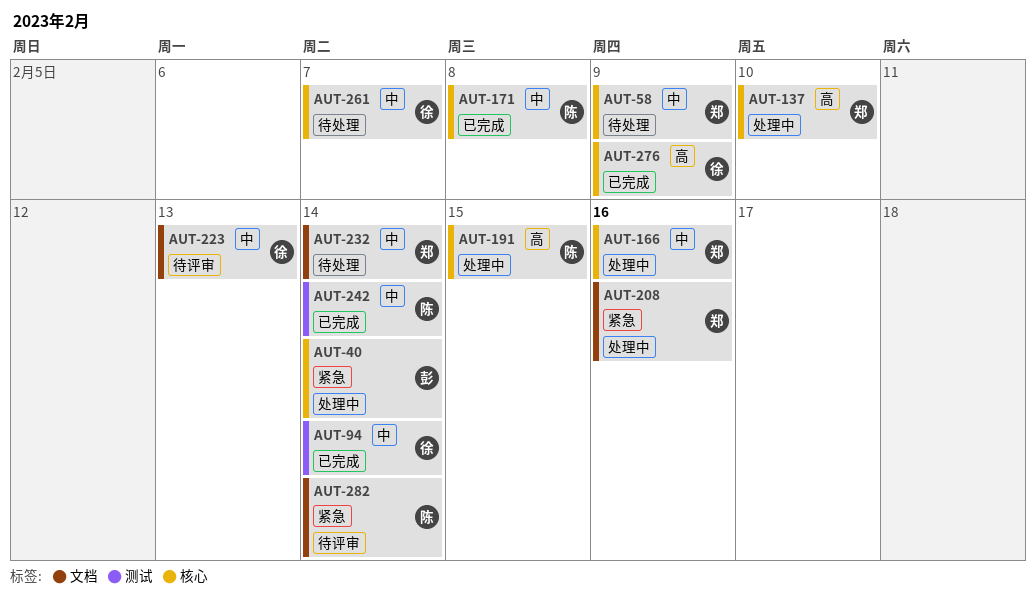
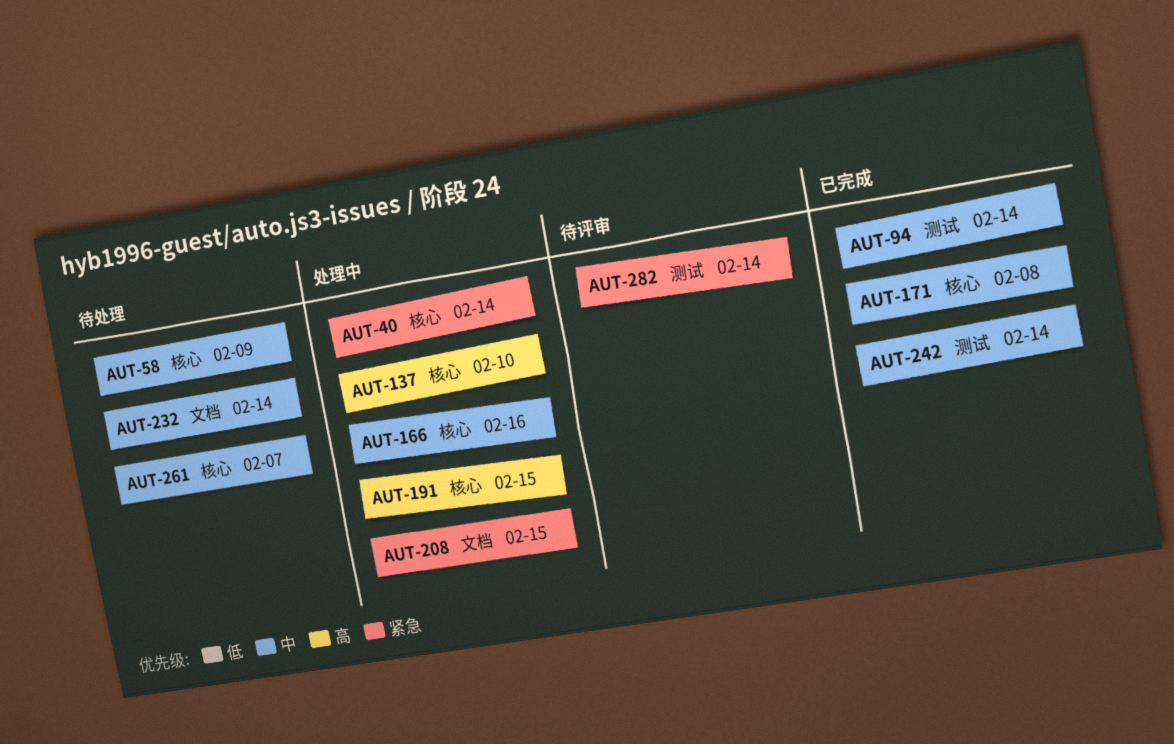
AUT-208, due: Feb 16 -> Feb 15
AUT-223: present -> none
AUT-276: present -> none
AUT-282, label: 文档 -> 测试

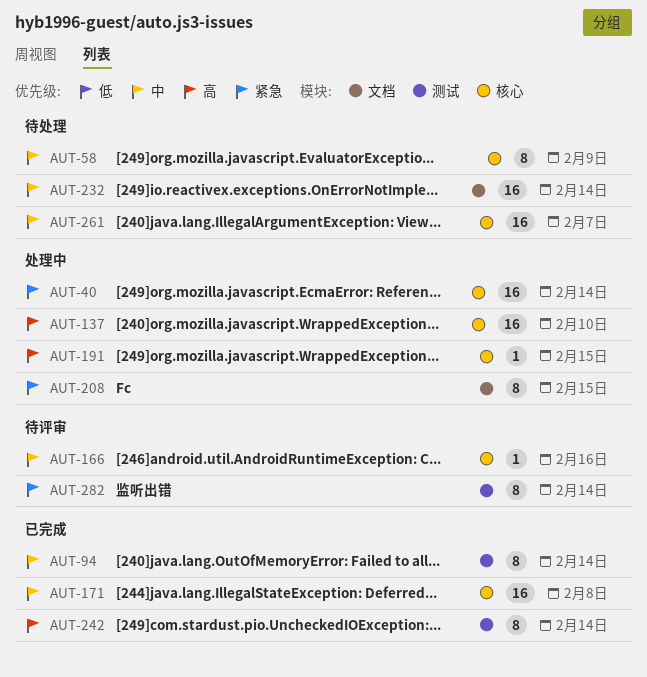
AUT-166, status: 处理中 -> 待评审
AUT-242, priority: 中 -> 高

